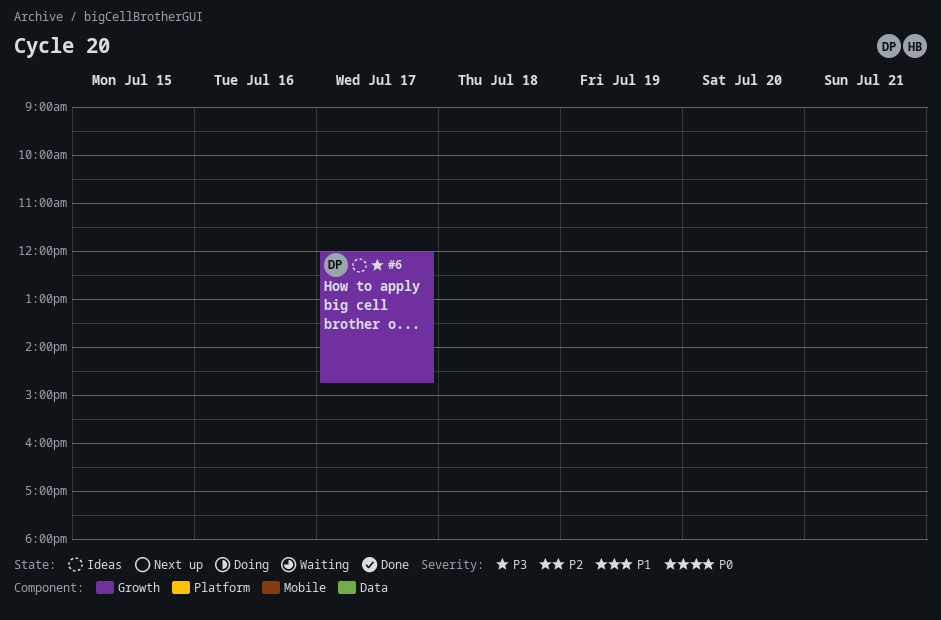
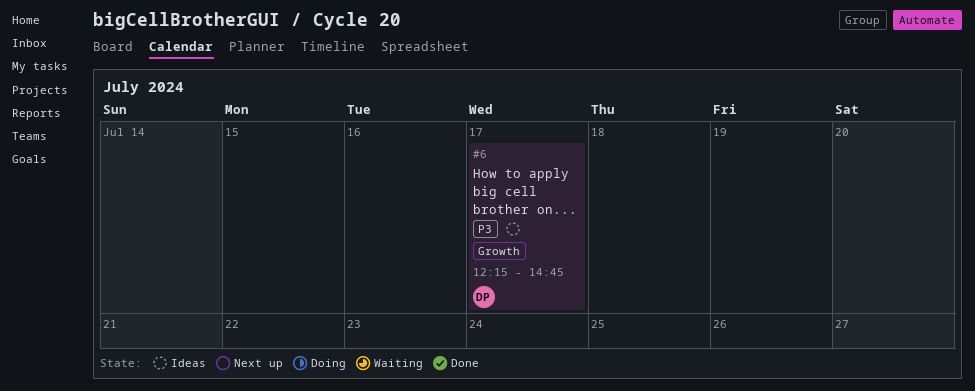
#6, begins: 12:00 -> 12:15

